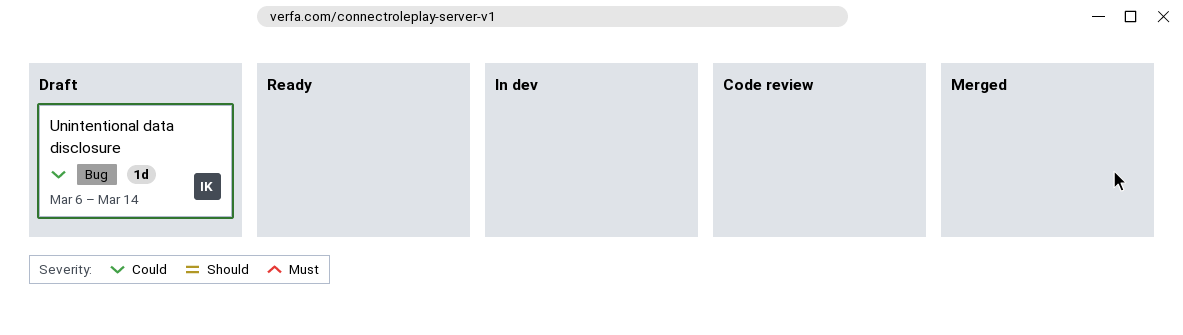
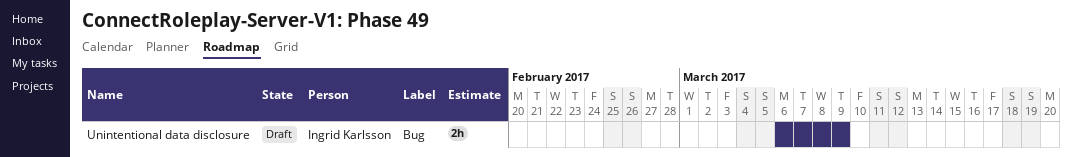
Unintentional data disclosure, estimate: 1d -> 2h
Unintentional data disclosure, due: Mar 14 -> Mar 9

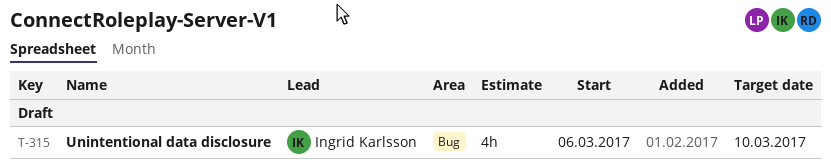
Unintentional data disclosure, estimate: 2h -> 4h
Unintentional data disclosure, due: Mar 9 -> Mar 10

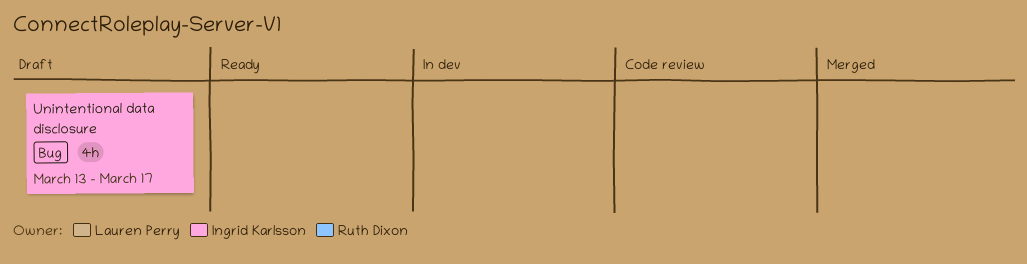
Unintentional data disclosure, start: Mar 6 -> Mar 13
Unintentional data disclosure, due: Mar 10 -> Mar 17

